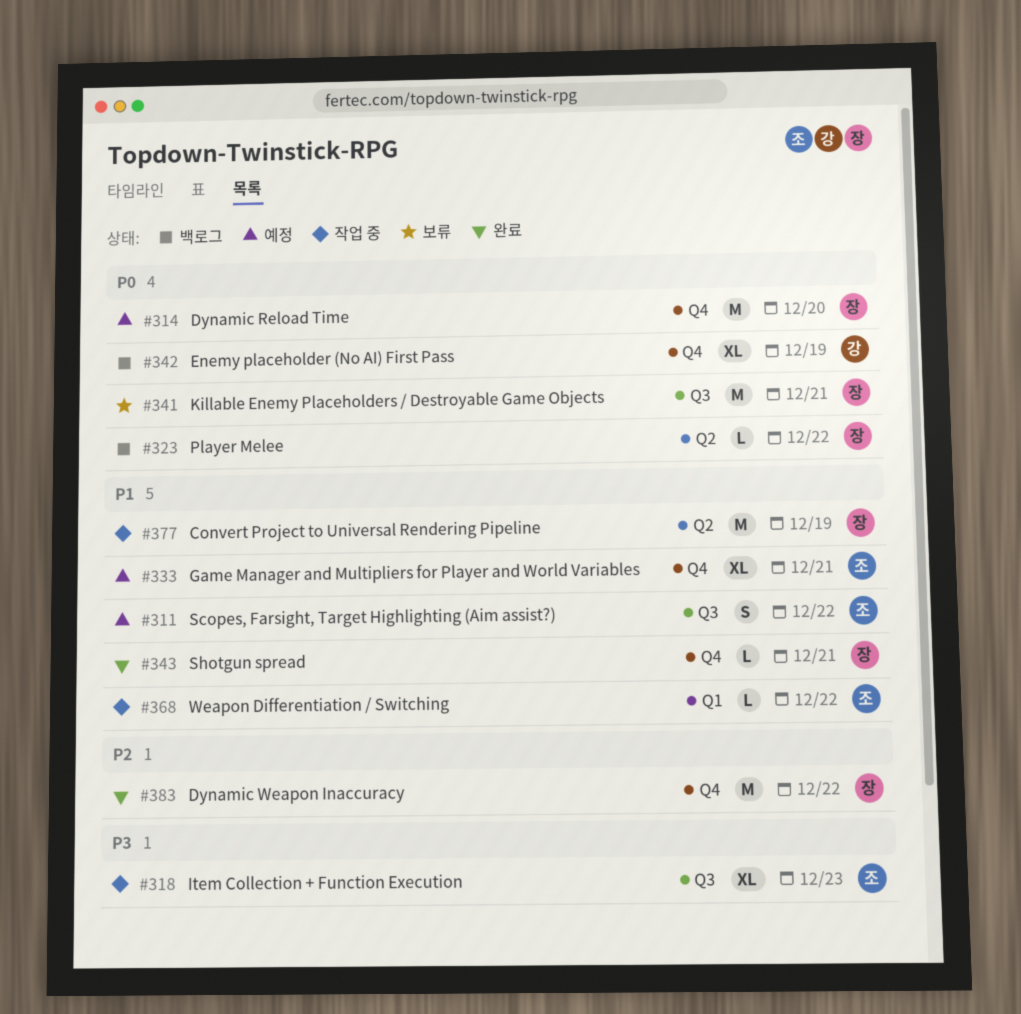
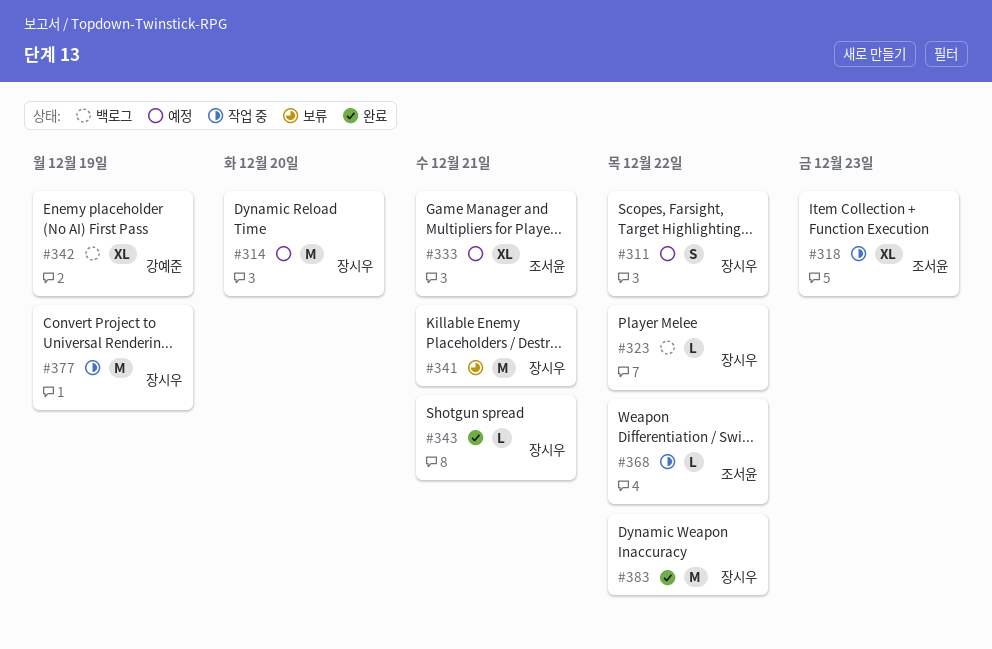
#311, owner: 조서윤 -> 장시우

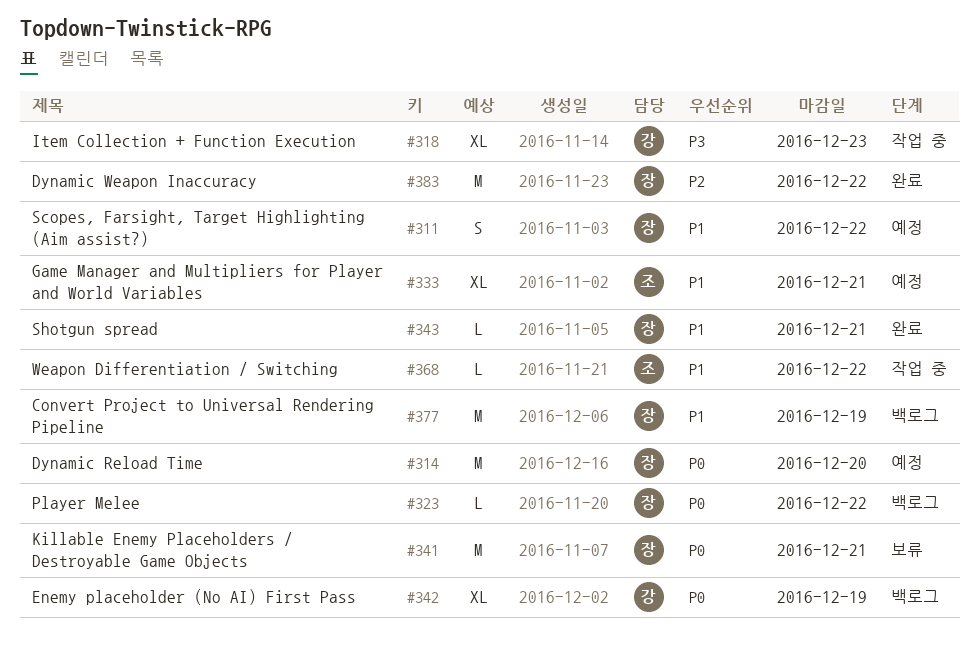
#318, owner: 조서윤 -> 강예준
#377, status: 작업 중 -> 백로그

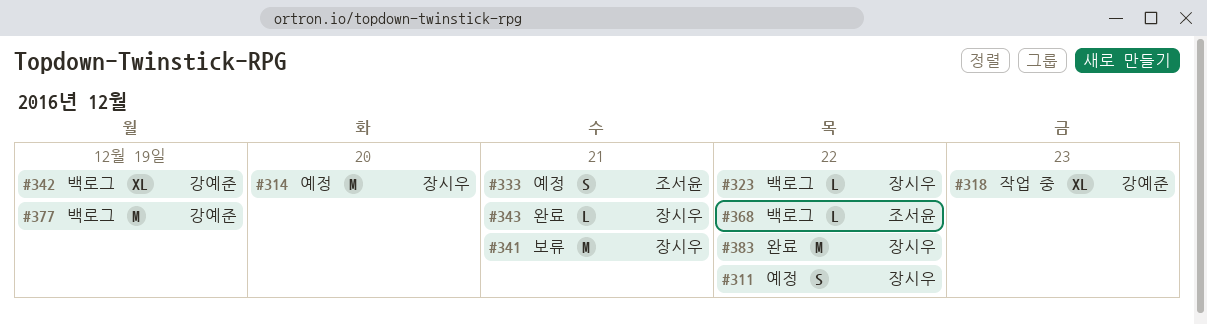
#333, estimate: XL -> S
#368, status: 작업 중 -> 백로그
#377, owner: 장시우 -> 강예준

